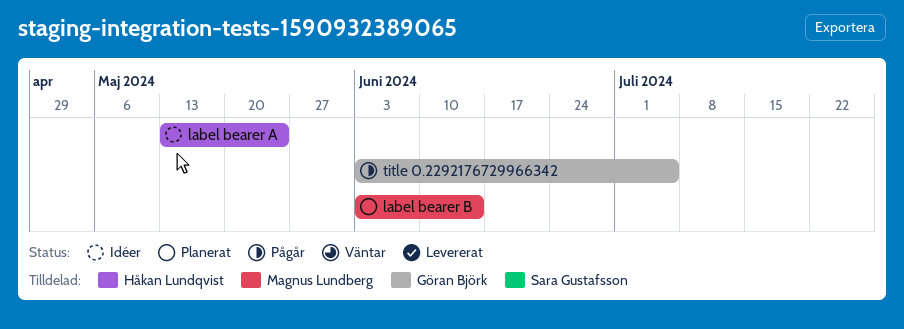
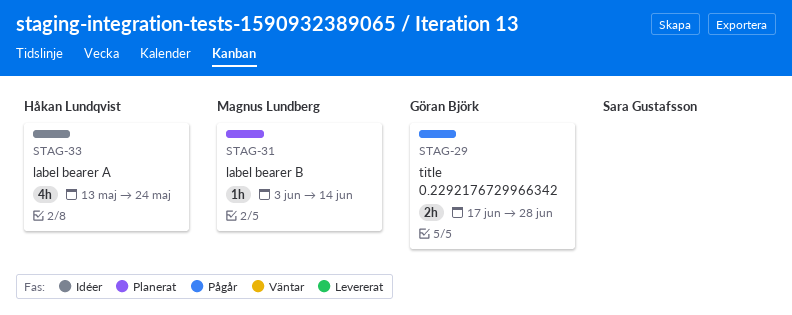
title 0.2292176729966342, start: Jun 3 -> Jun 17
title 0.2292176729966342, due: Jul 5 -> Jun 28

